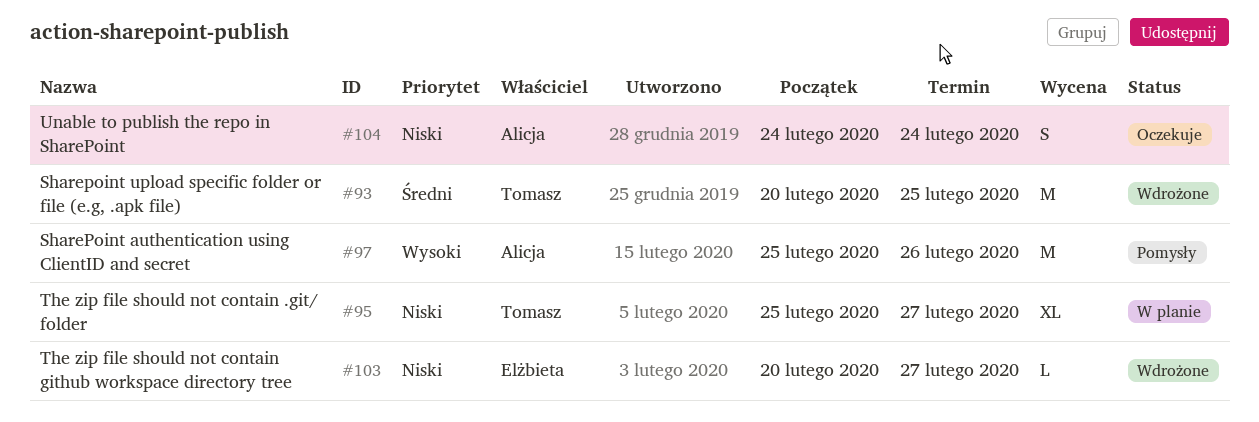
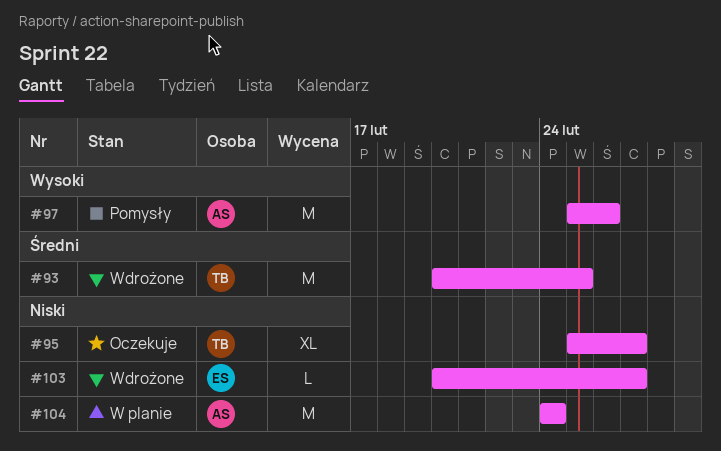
#95, status: W planie -> Oczekuje
#104, status: Oczekuje -> W planie
#104, estimate: S -> M

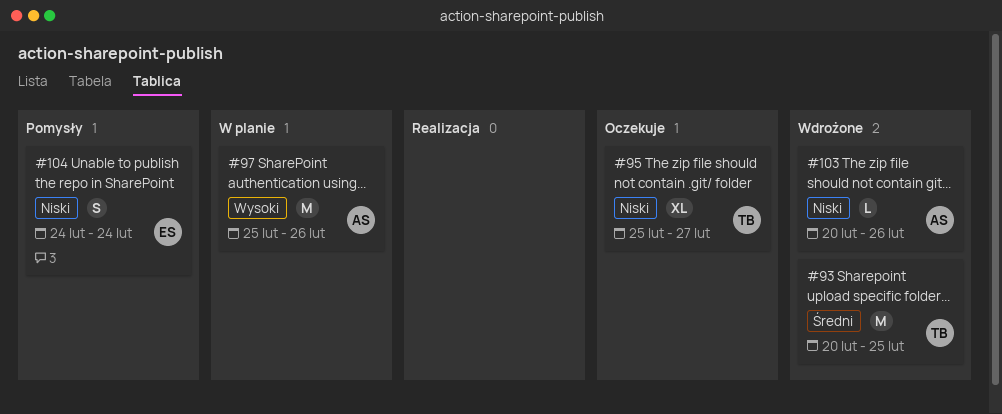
#97, status: Pomysły -> W planie
#103, owner: ES -> AS
#103, due: Feb 27 -> Feb 26
#104, status: W planie -> Pomysły
#104, owner: AS -> ES
#104, estimate: M -> S

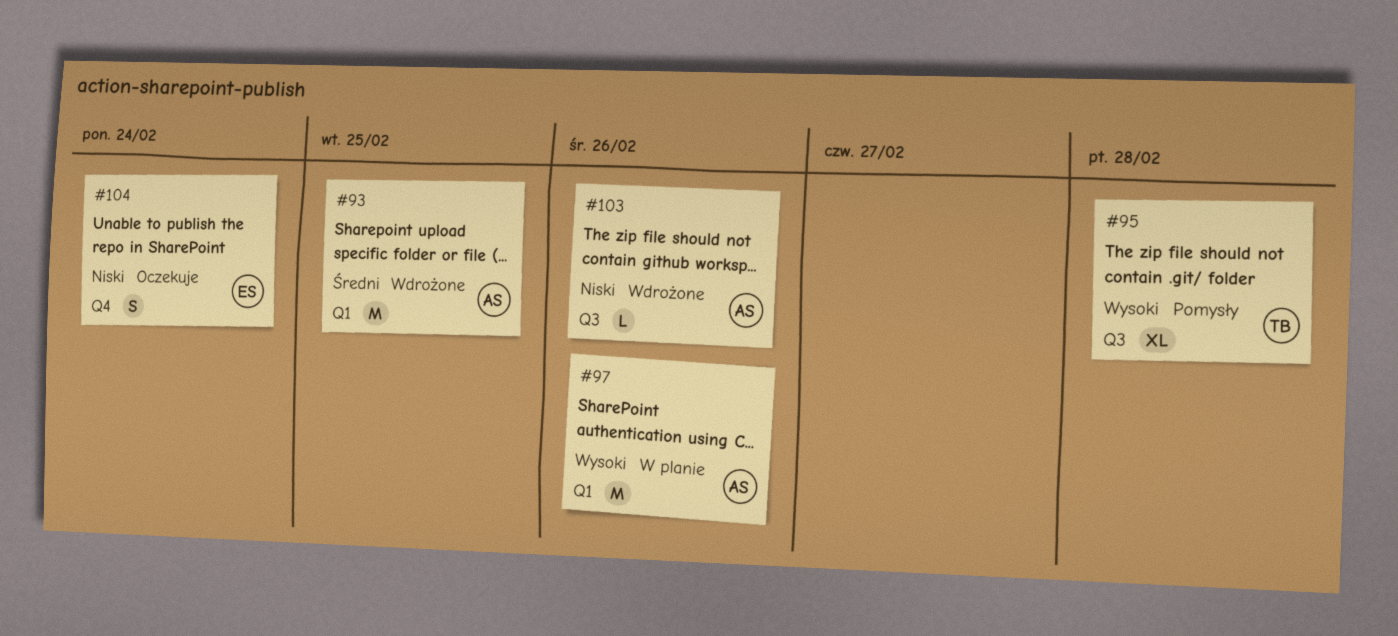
#93, owner: TB -> AS
#95, status: Oczekuje -> Pomysły
#95, priority: Niski -> Wysoki
#95, due: Feb 27 -> Feb 28
#104, status: Pomysły -> Oczekuje

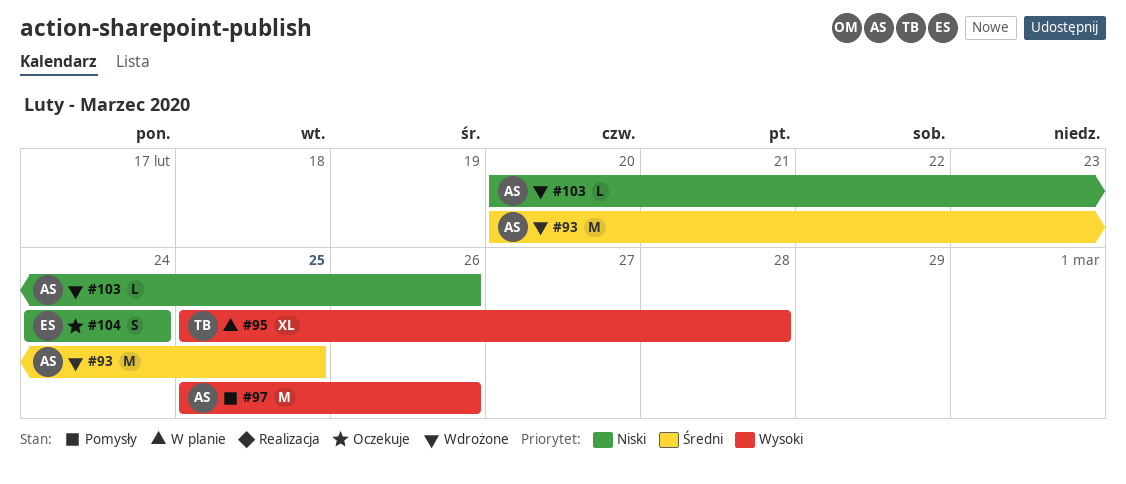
#95, status: Pomysły -> W planie
#97, status: W planie -> Pomysły

